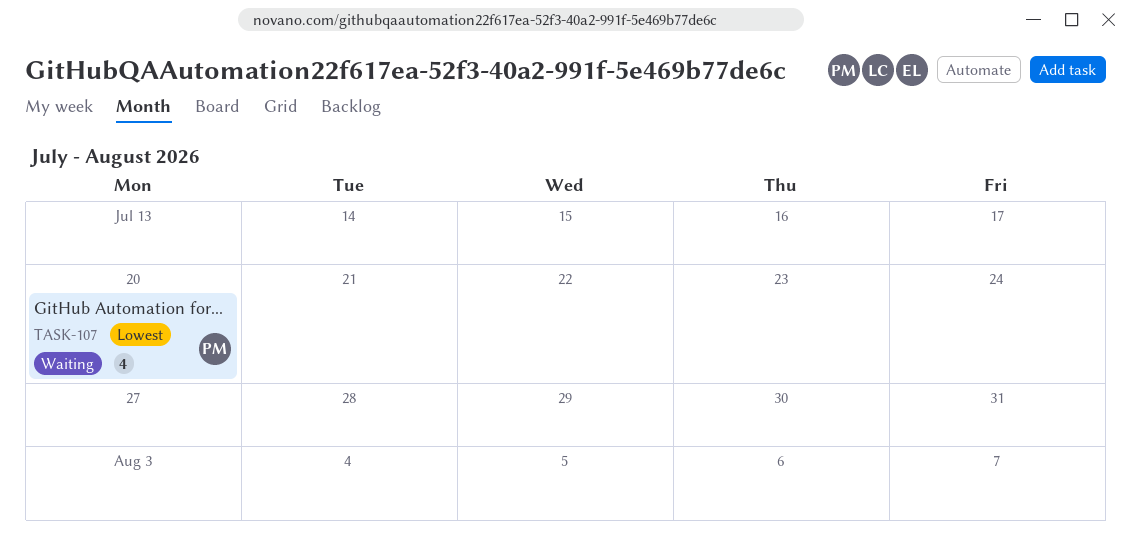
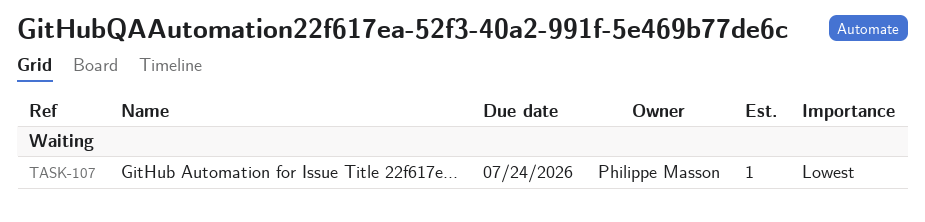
TASK-107, estimate: 4 -> 1
TASK-107, due: Jul 20 -> Jul 24

